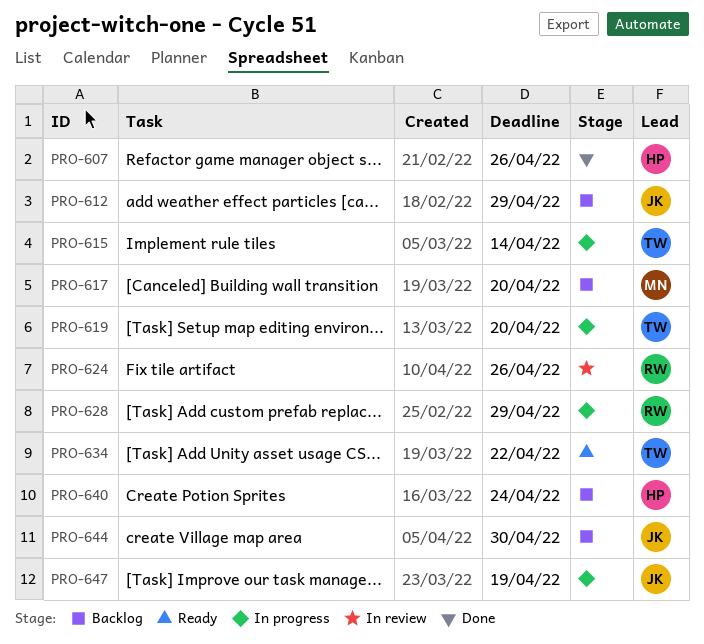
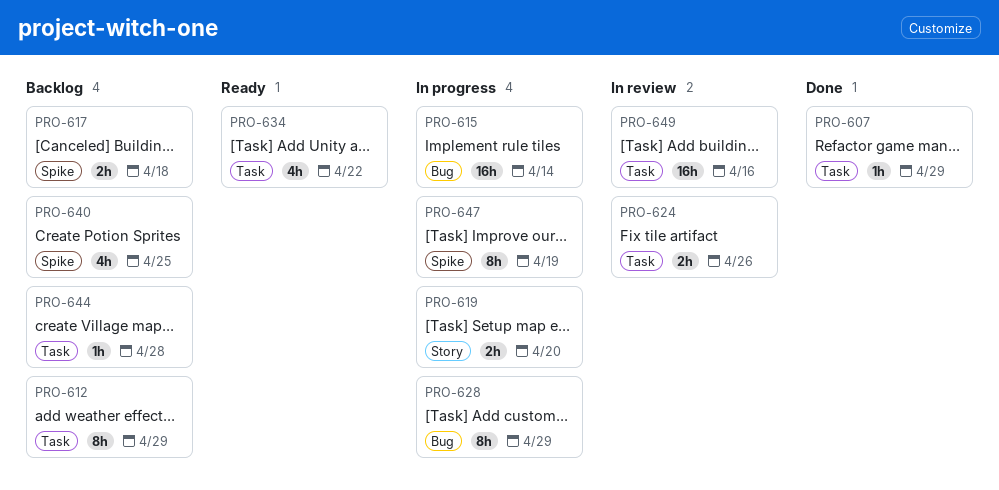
PRO-607, due: Apr 26 -> Apr 29
PRO-617, due: Apr 20 -> Apr 18
PRO-640, due: Apr 24 -> Apr 25
PRO-644, due: Apr 30 -> Apr 28
PRO-649: none -> present

